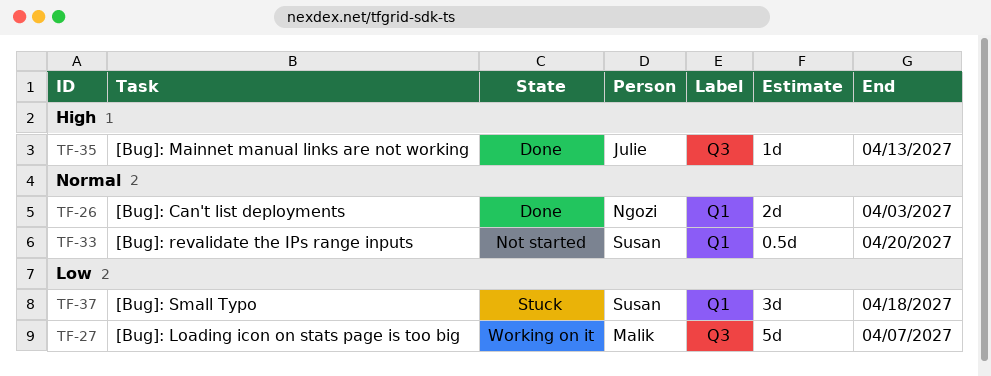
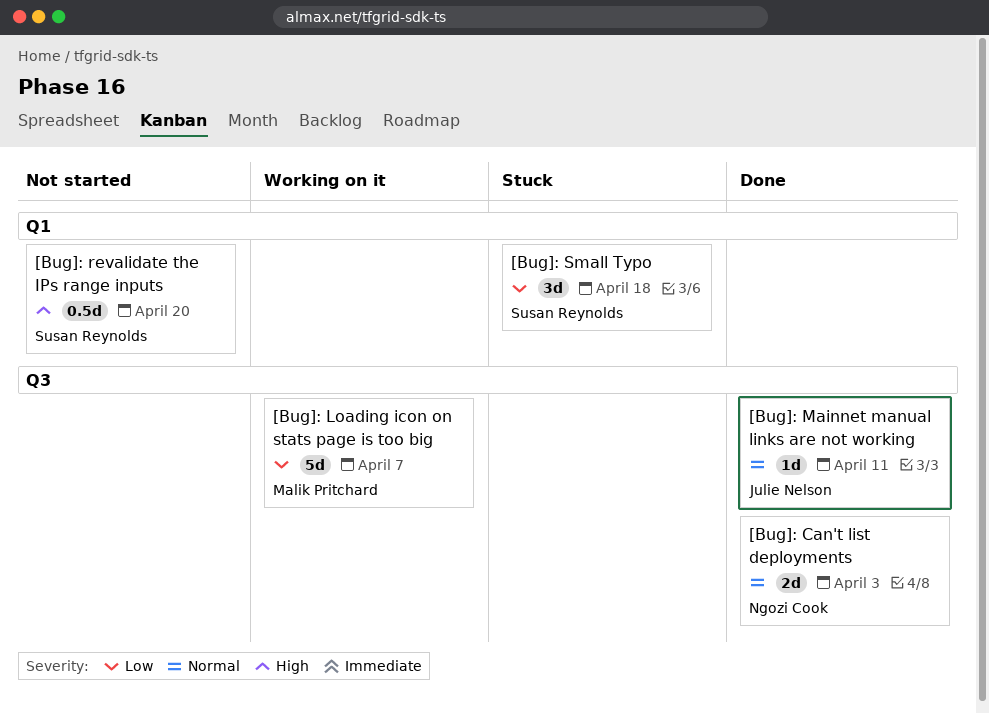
[Bug]: Can't list deployments, label: Q1 -> Q3
[Bug]: Mainnet manual links are not working, priority: High -> Normal
[Bug]: Mainnet manual links are not working, due: Apr 13 -> Apr 11
[Bug]: revalidate the IPs range inputs, priority: Normal -> High

